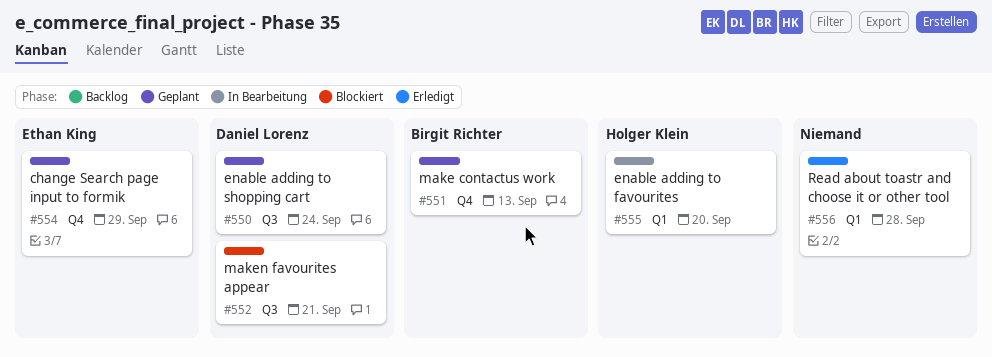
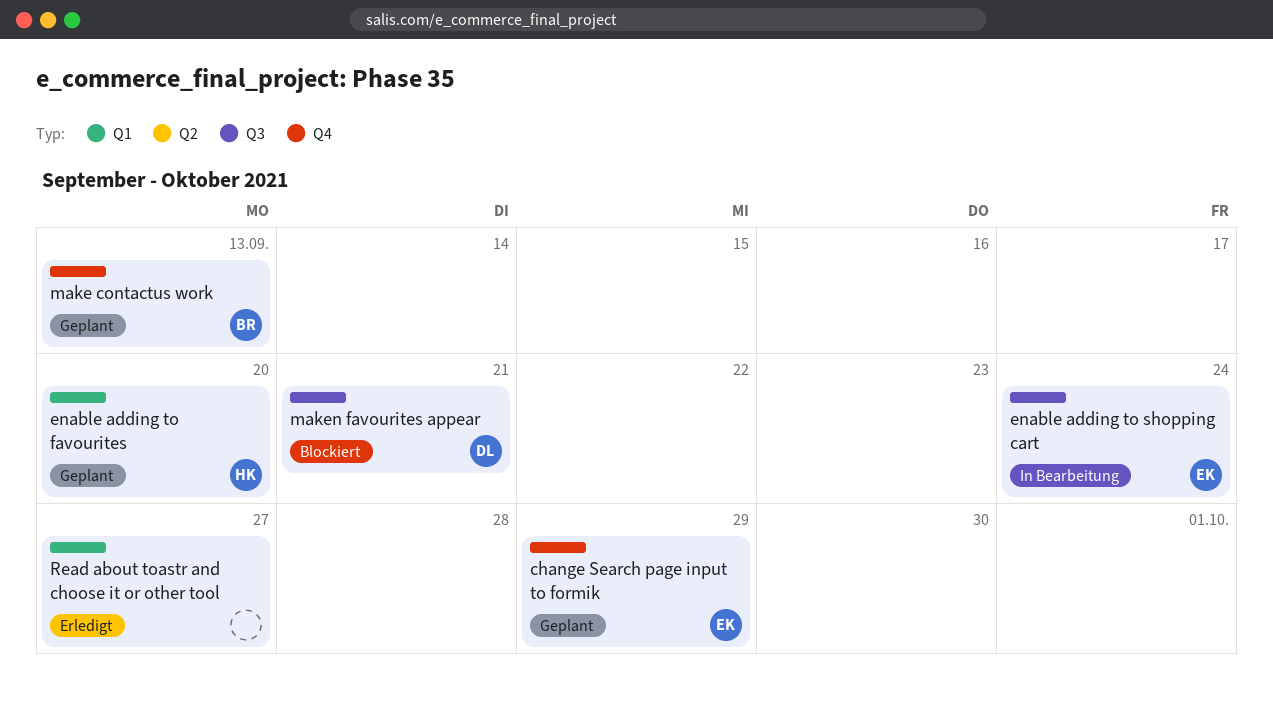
enable adding to favourites, status: In Bearbeitung -> Geplant
enable adding to shopping cart, status: Geplant -> In Bearbeitung
enable adding to shopping cart, owner: Daniel Lorenz -> Ethan King
Read about toastr and choose it or other tool, due: Sep 28 -> Sep 27

